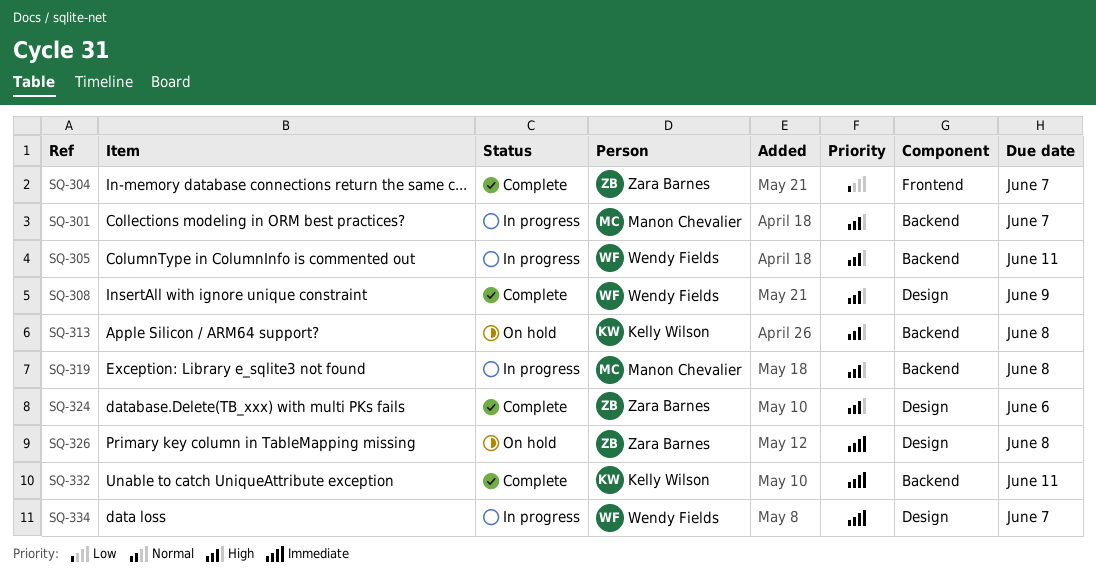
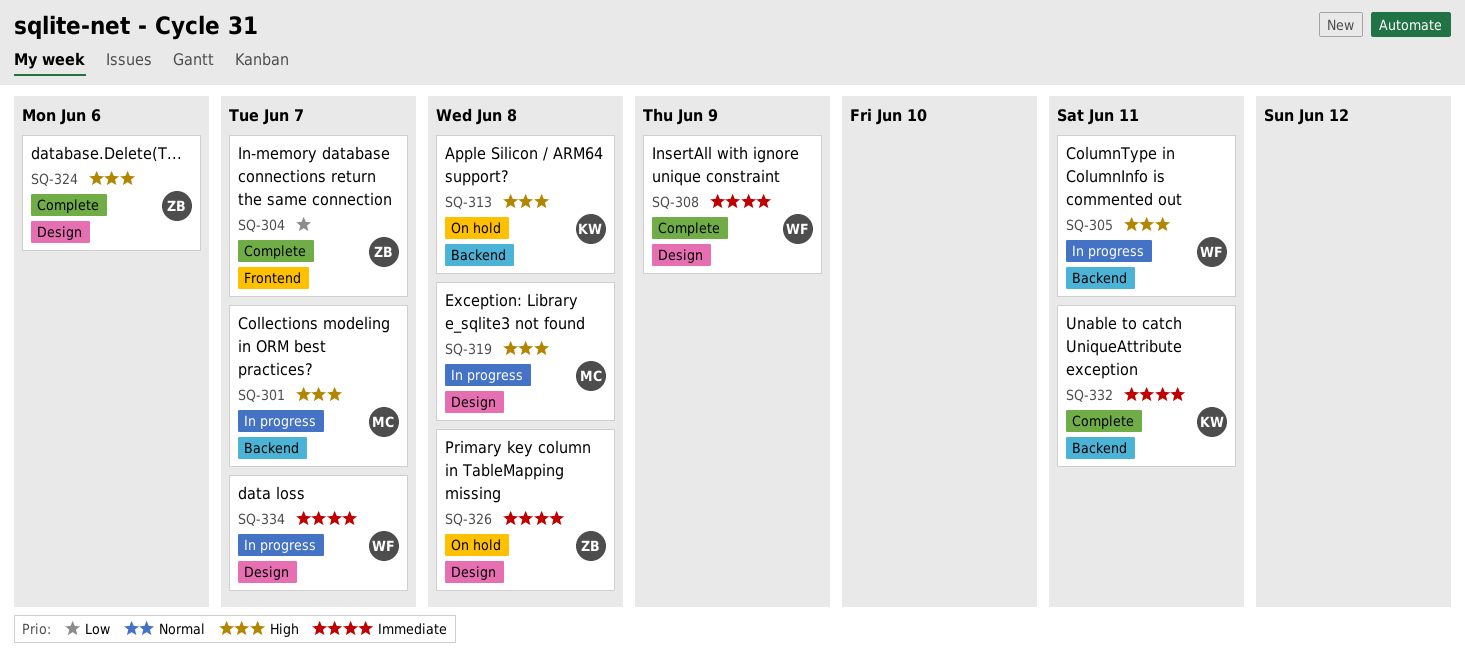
SQ-308, priority: High -> Immediate
SQ-319, label: Backend -> Design

